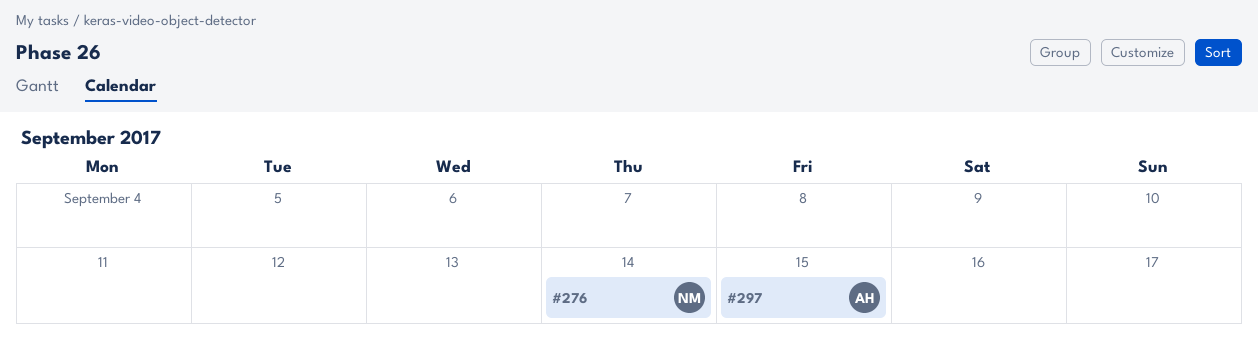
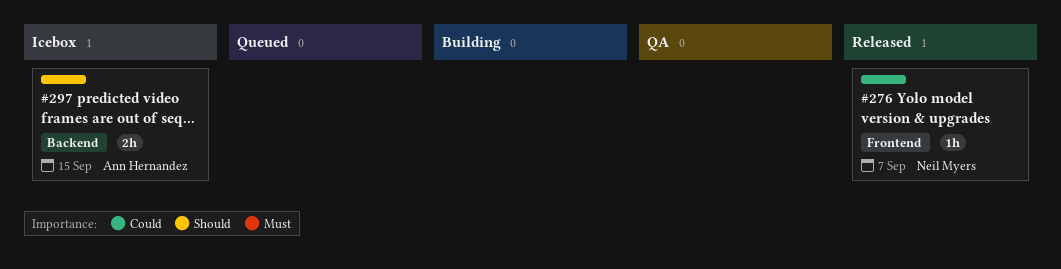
#276, due: Sep 14 -> Sep 7

